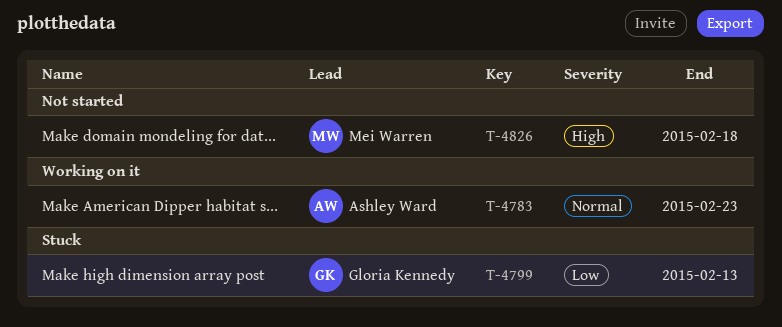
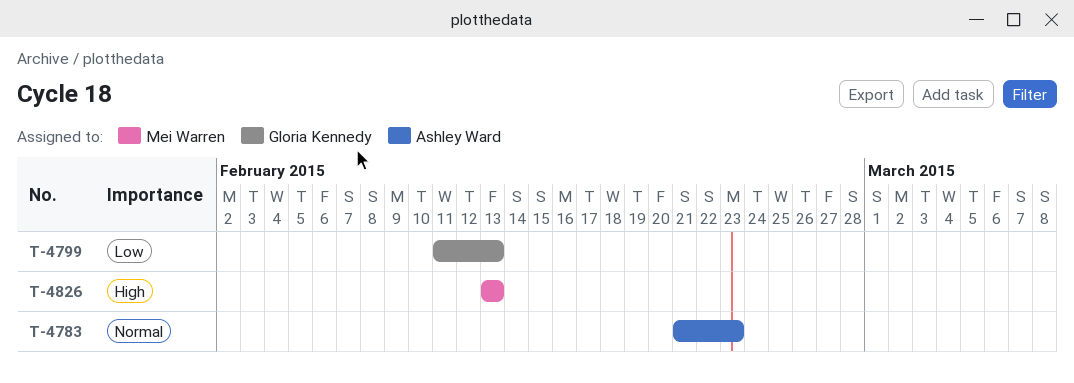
T-4826, due: Feb 18 -> Feb 13

